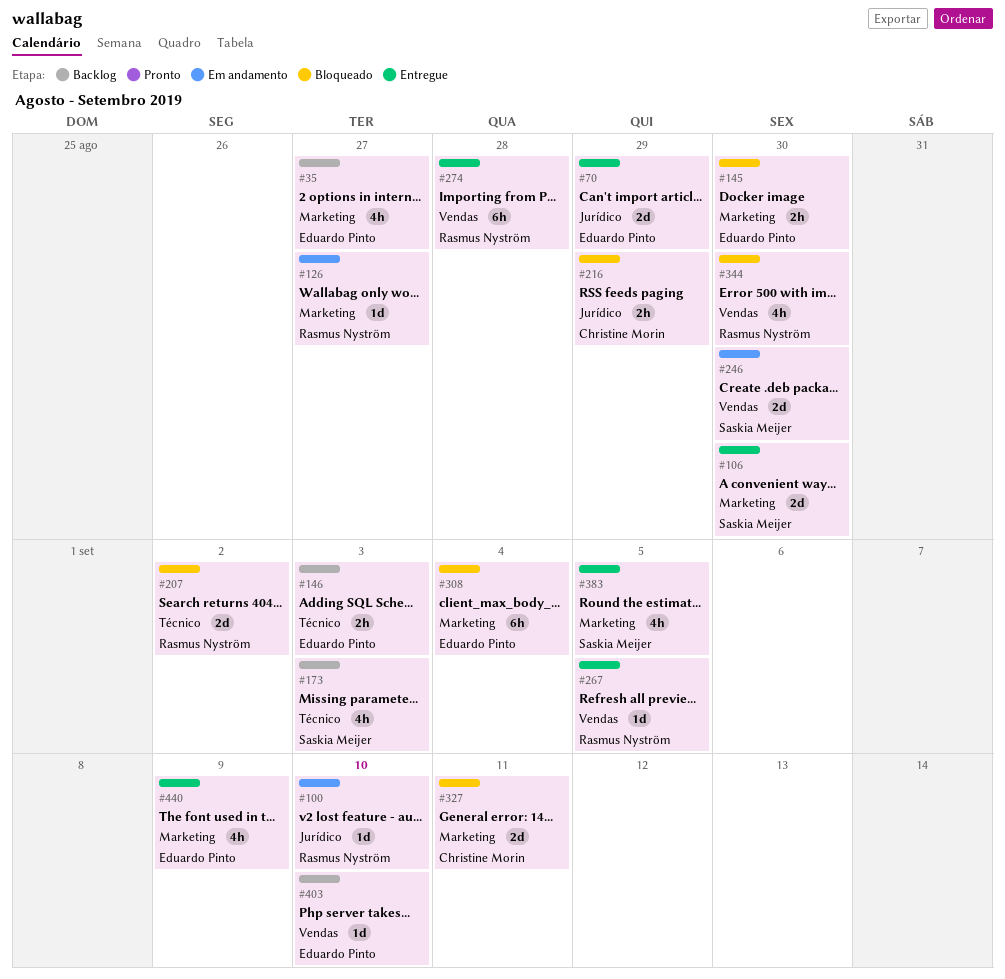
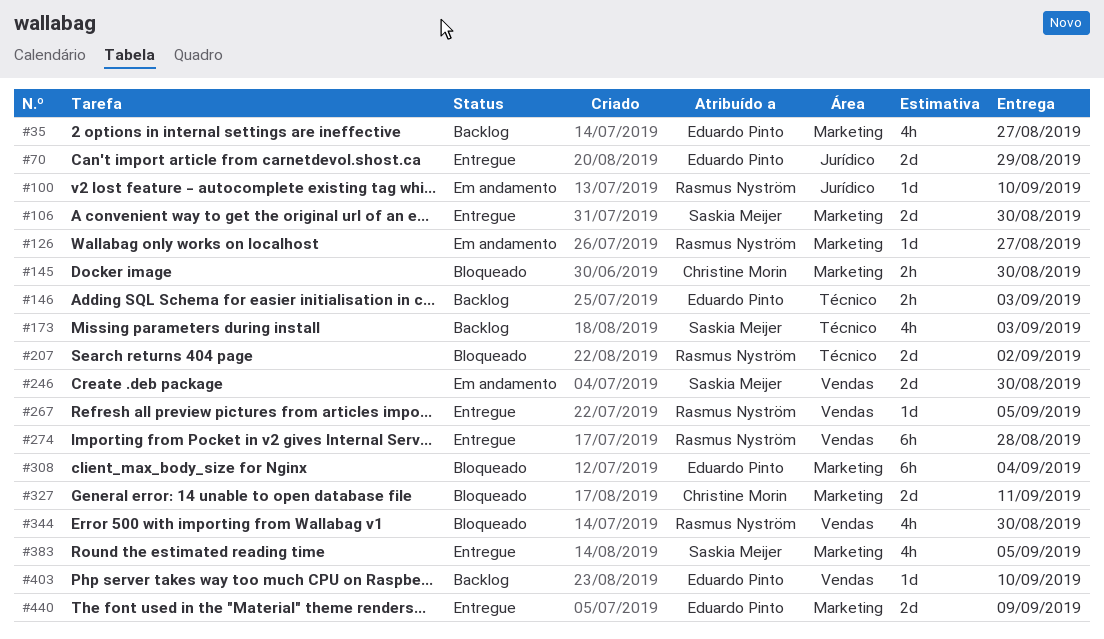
#145, owner: Eduardo Pinto -> Christine Morin
#216: present -> none
#440, estimate: 4h -> 2d

